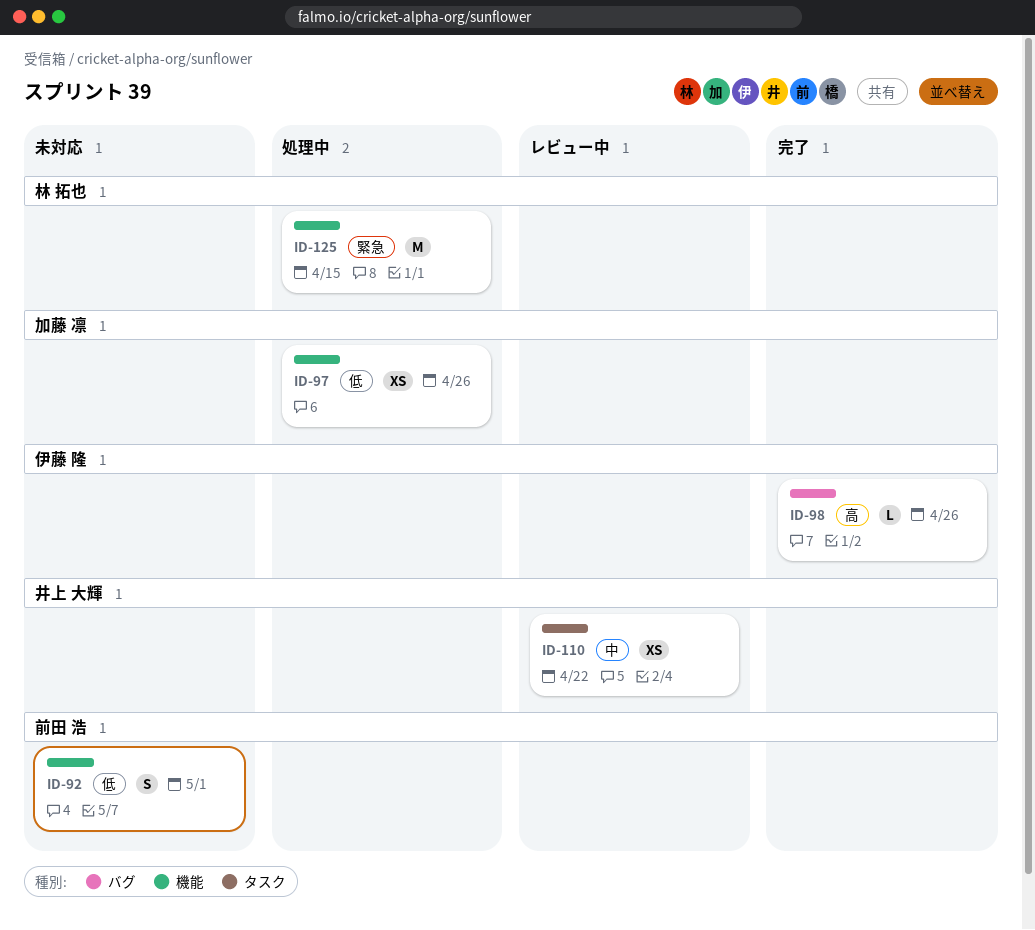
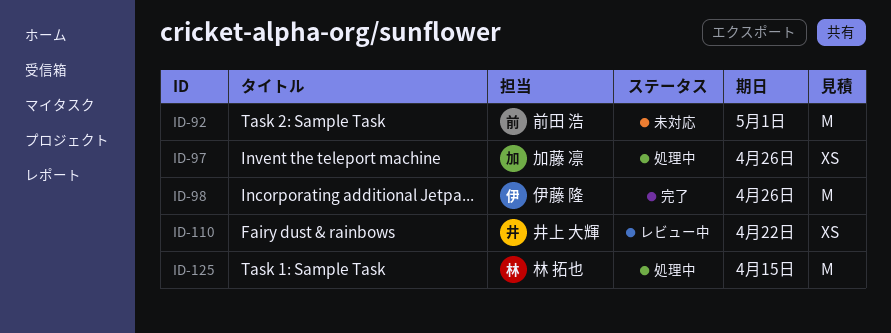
ID-92, estimate: S -> M
ID-98, estimate: L -> M

